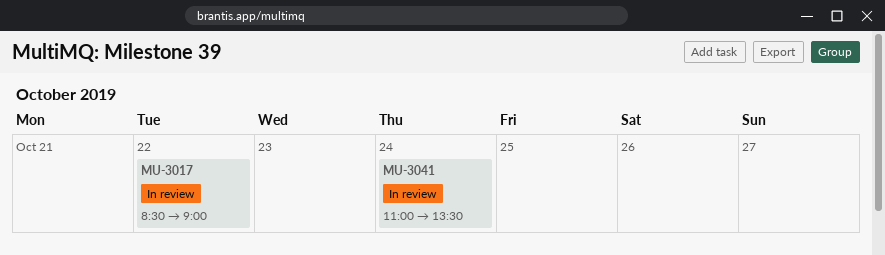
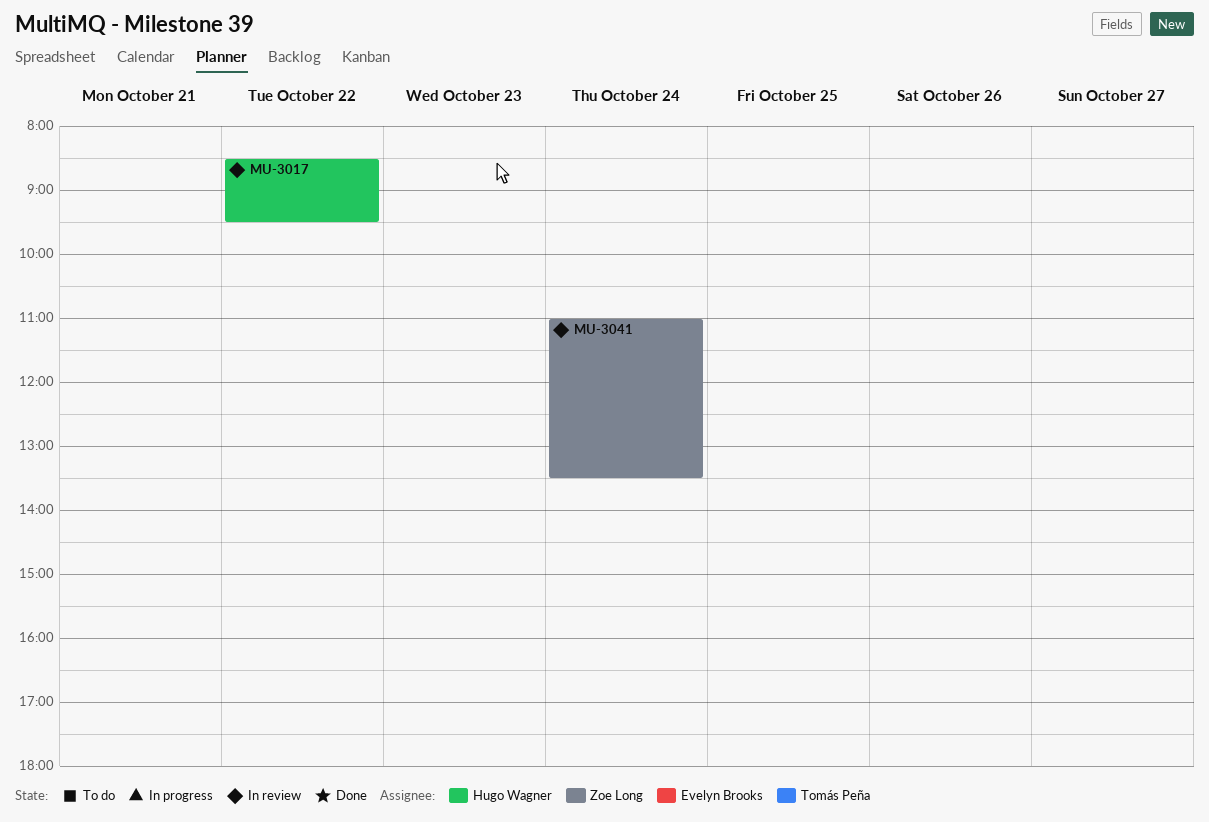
MU-3017, ends: 09:00 -> 09:30

